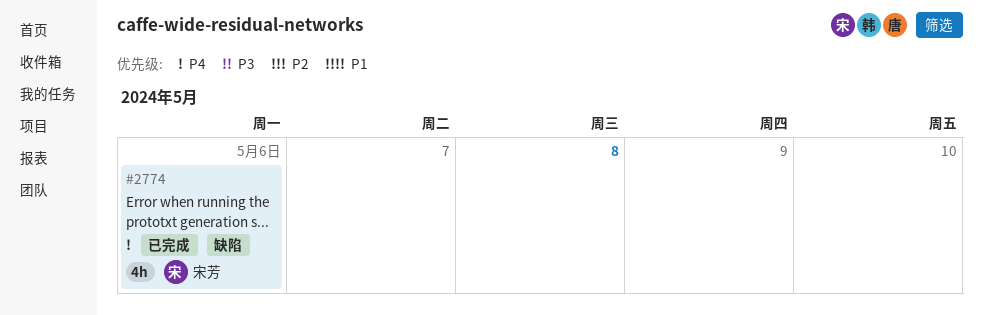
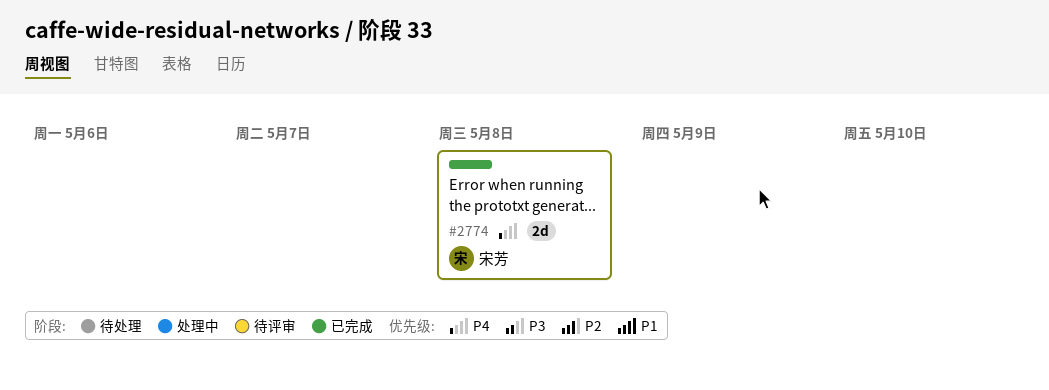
#2774, estimate: 4h -> 2d
#2774, due: May 6 -> May 8

